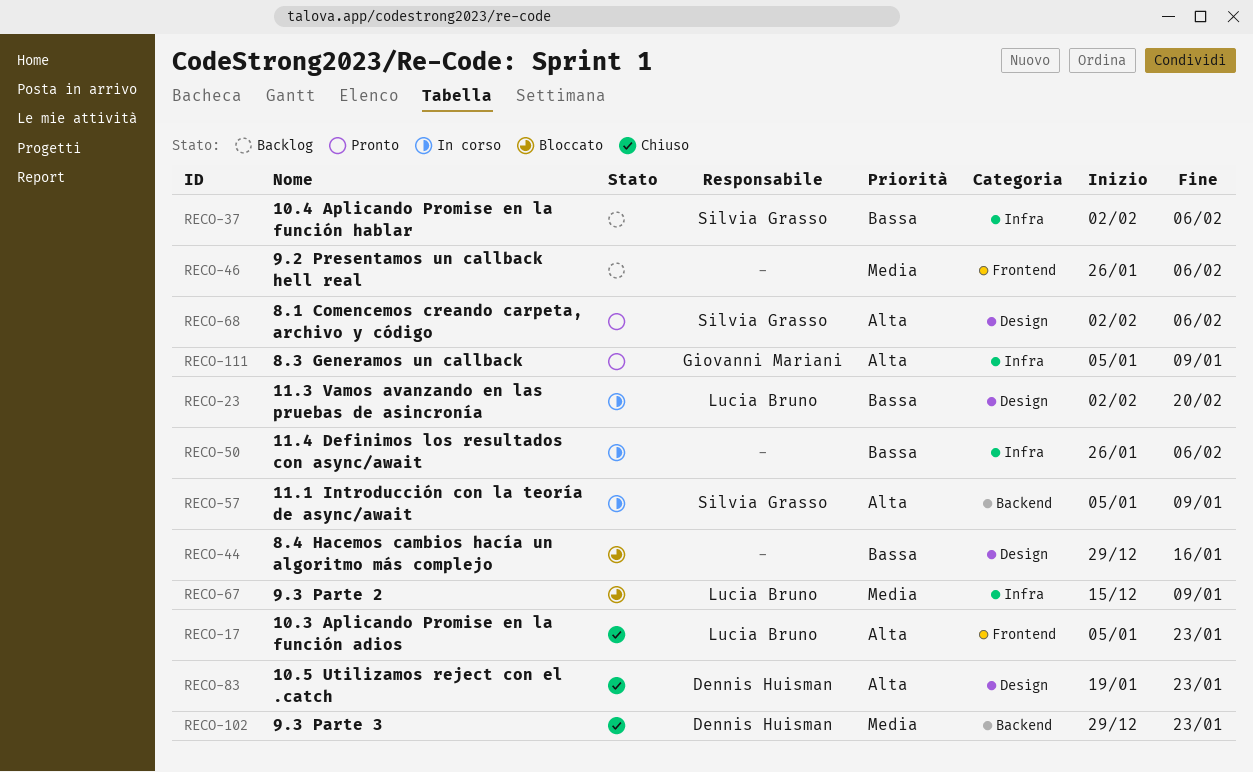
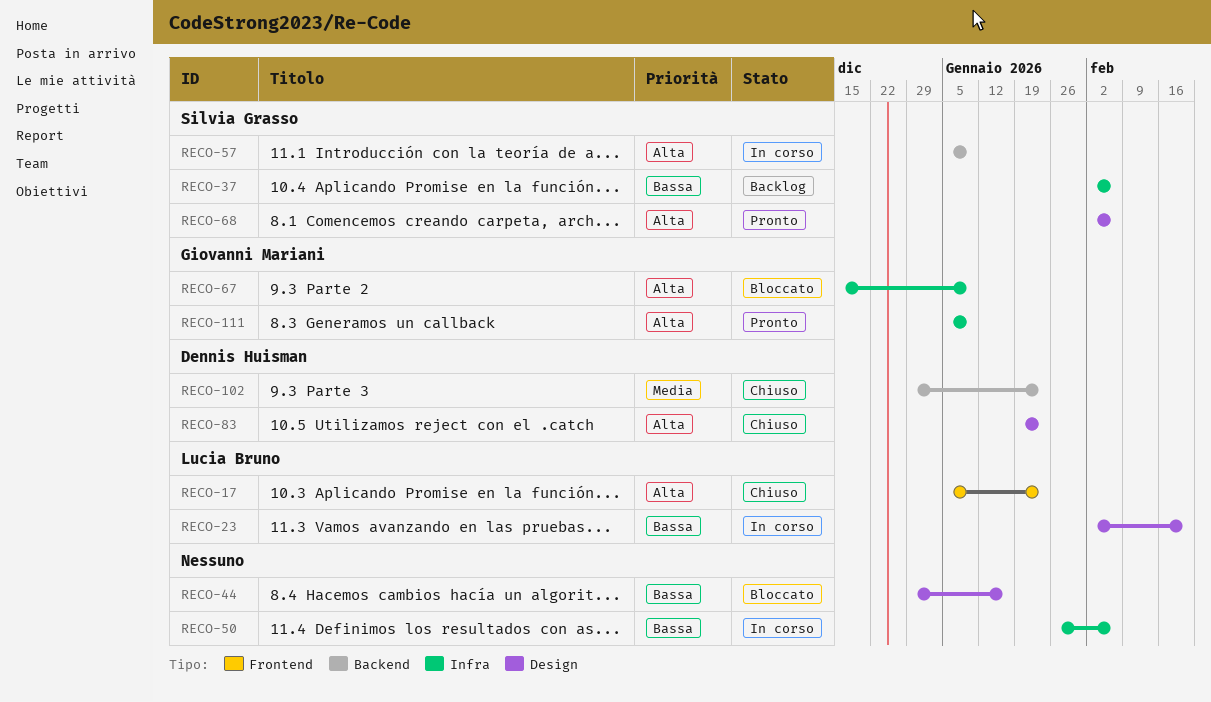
RECO-46: present -> none
RECO-67, owner: Lucia Bruno -> Giovanni Mariani
RECO-67, priority: Media -> Alta

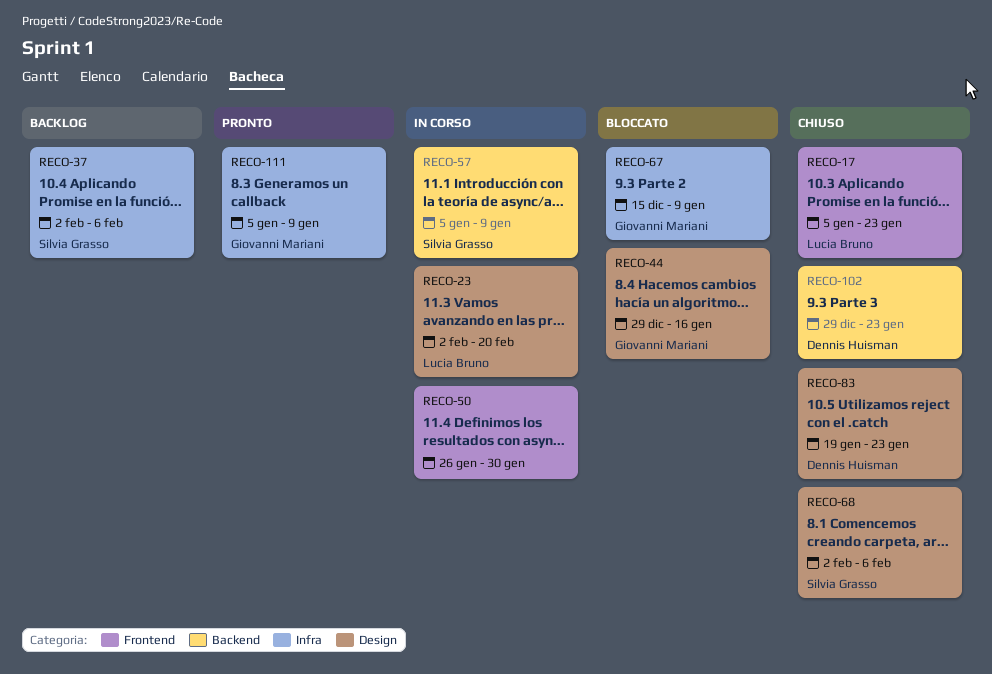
RECO-44, owner: none -> Giovanni Mariani
RECO-50, label: Infra -> Frontend
RECO-50, due: Feb 6 -> Jan 30
RECO-68, status: Pronto -> Chiuso

